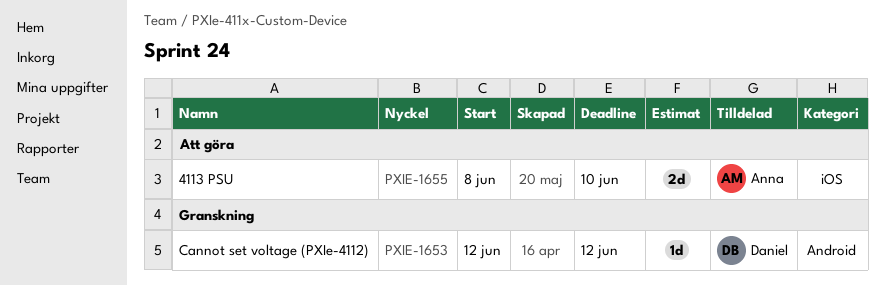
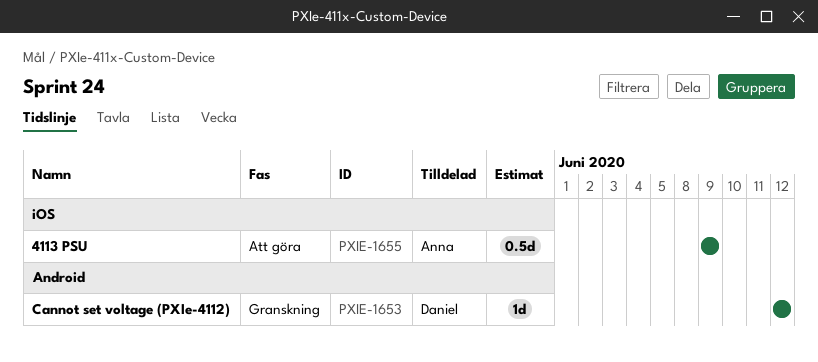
PXIE-1655, estimate: 2d -> 0.5d
PXIE-1655, start: Jun 8 -> Jun 9
PXIE-1655, due: Jun 10 -> Jun 9

